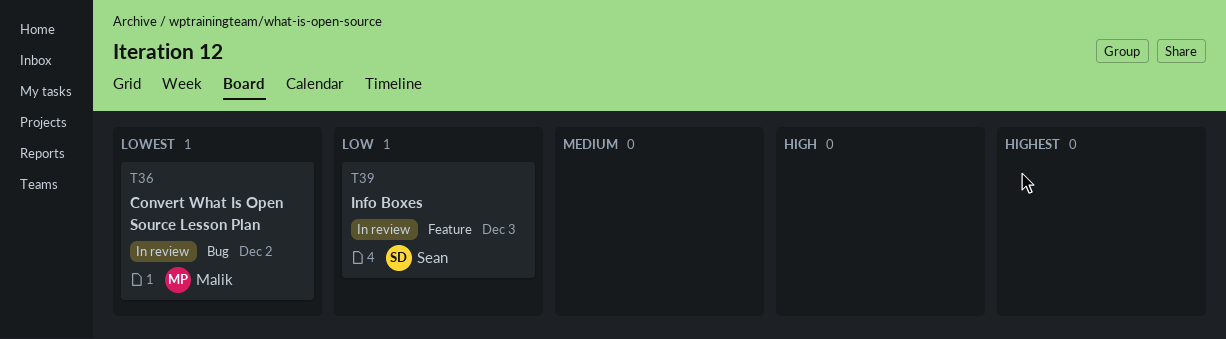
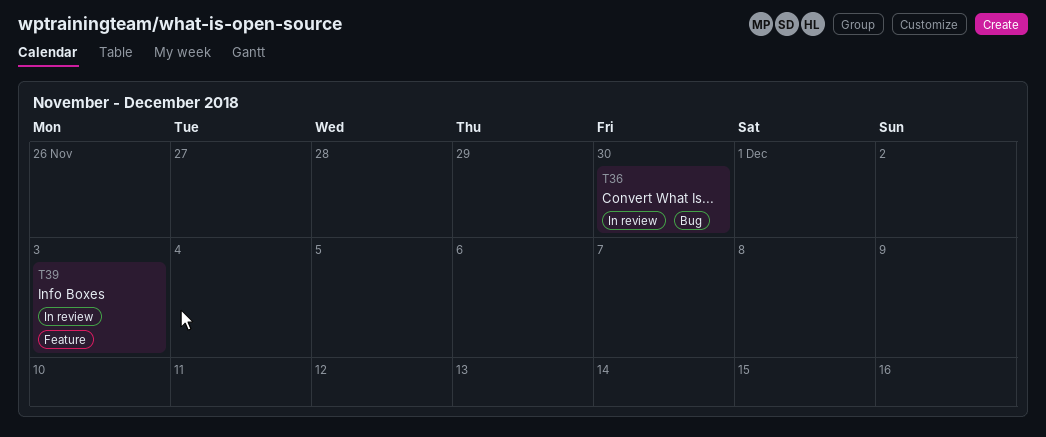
T36, due: Dec 2 -> Nov 30

